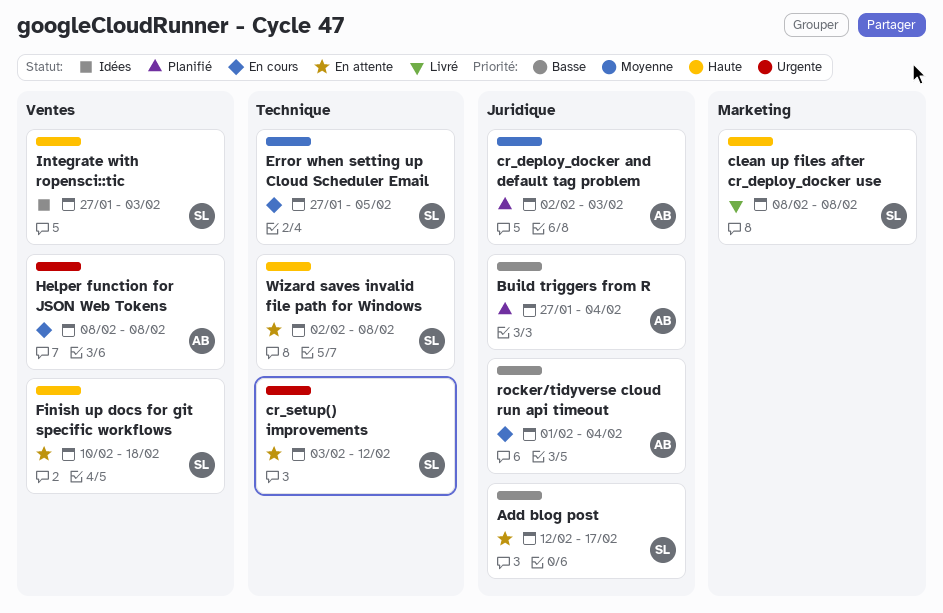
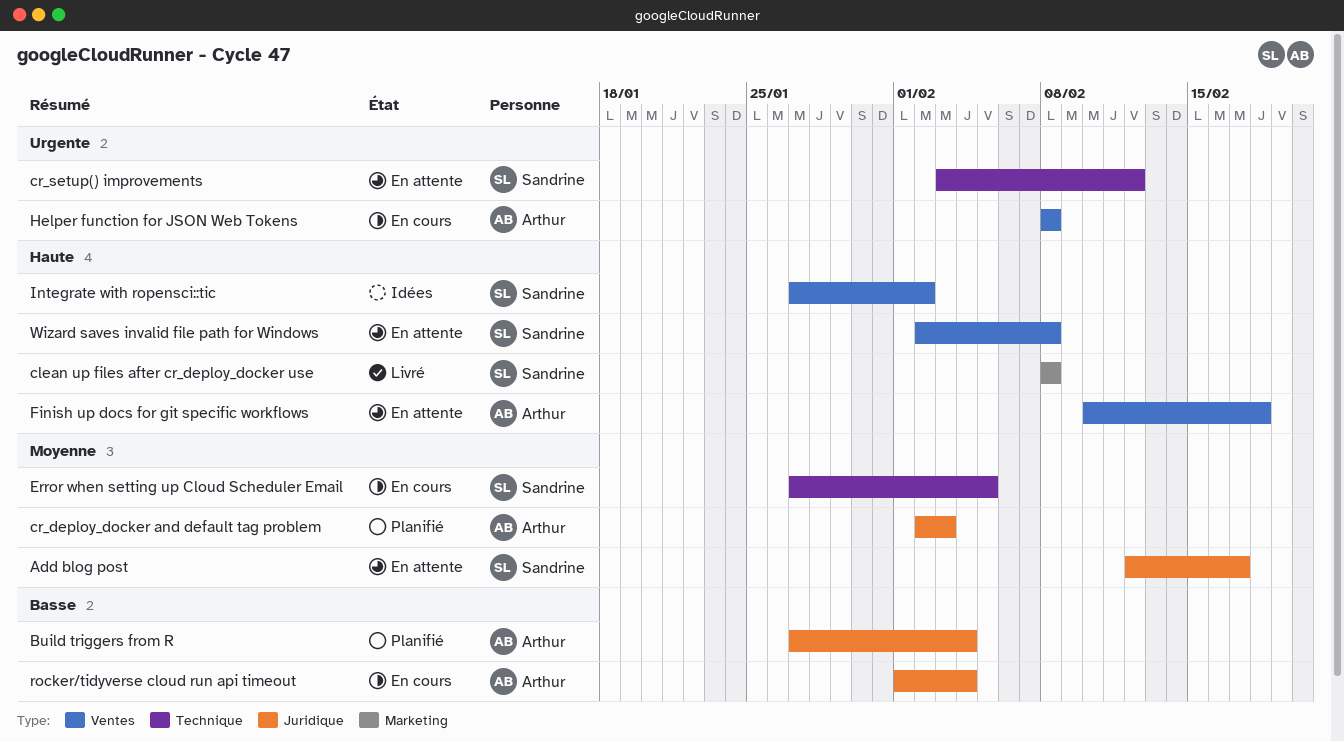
Add blog post, priority: Basse -> Moyenne
Finish up docs for git specific workflows, owner: Sandrine -> Arthur
Integrate with ropensci::tic, due: Feb 3 -> Feb 2
Wizard saves invalid file path for Windows, label: Technique -> Ventes

